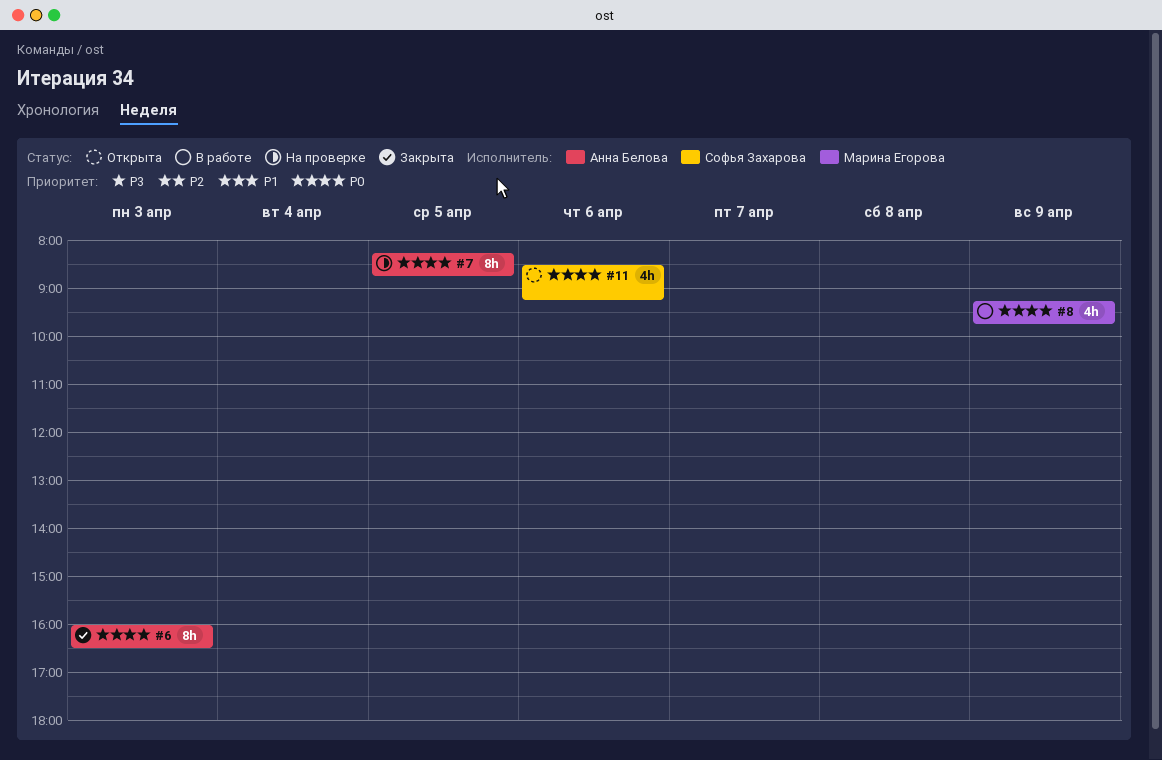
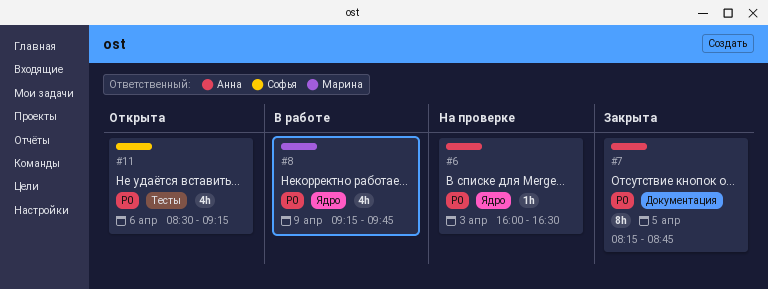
#6, status: Закрыта -> На проверке
#6, estimate: 8h -> 1h
#7, status: На проверке -> Закрыта

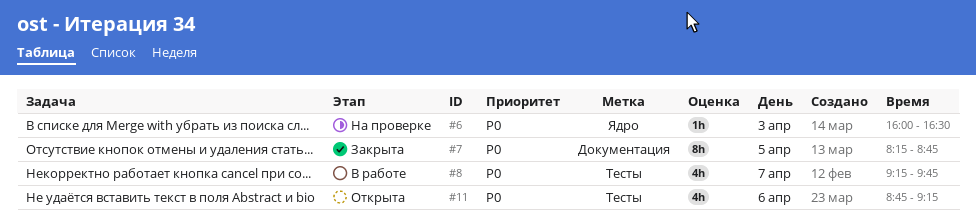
#8, label: Ядро -> Тесты
#8, day: Apr 9 -> Apr 7
#11, begins: 08:30 -> 08:45

